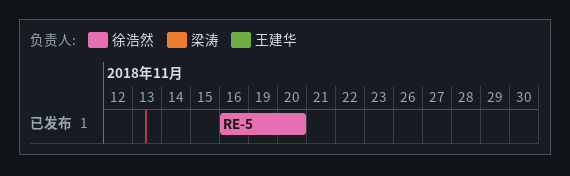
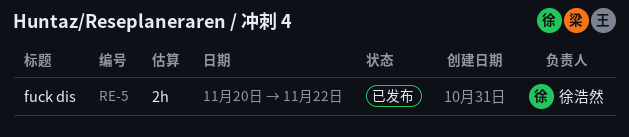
RE-5, start: Nov 16 -> Nov 20
RE-5, due: Nov 20 -> Nov 22

